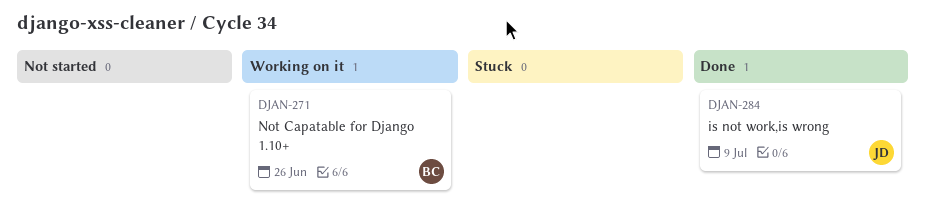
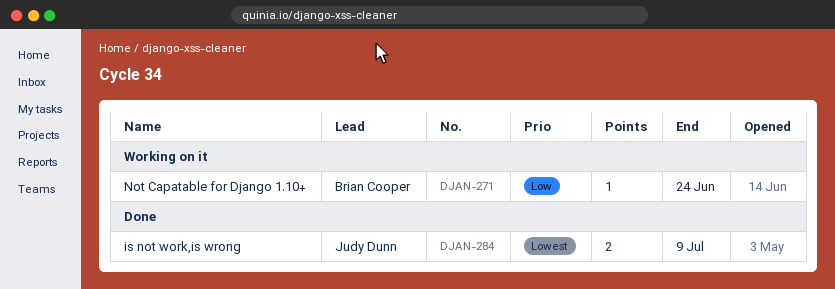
DJAN-271, due: Jun 26 -> Jun 24

